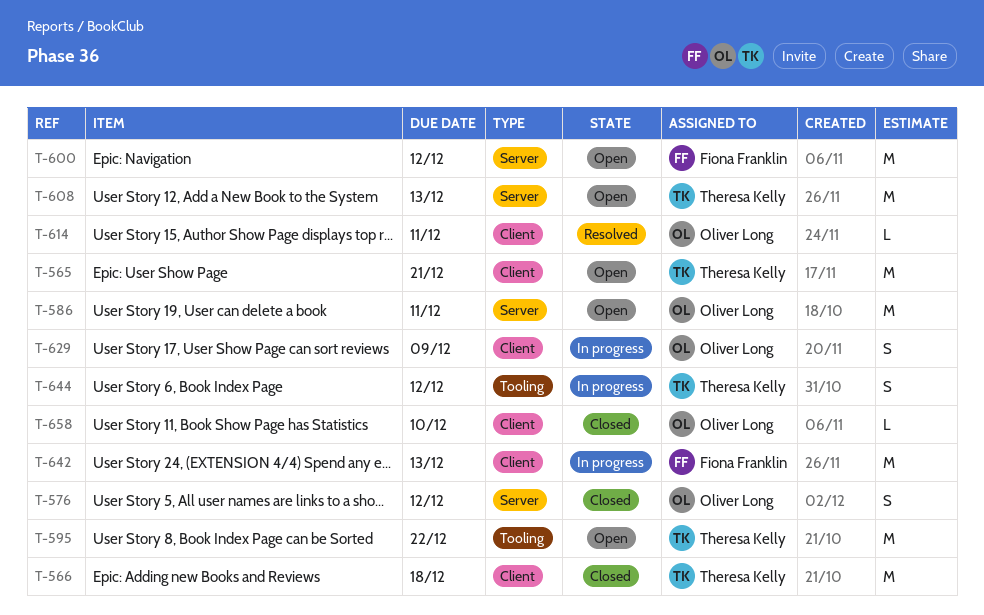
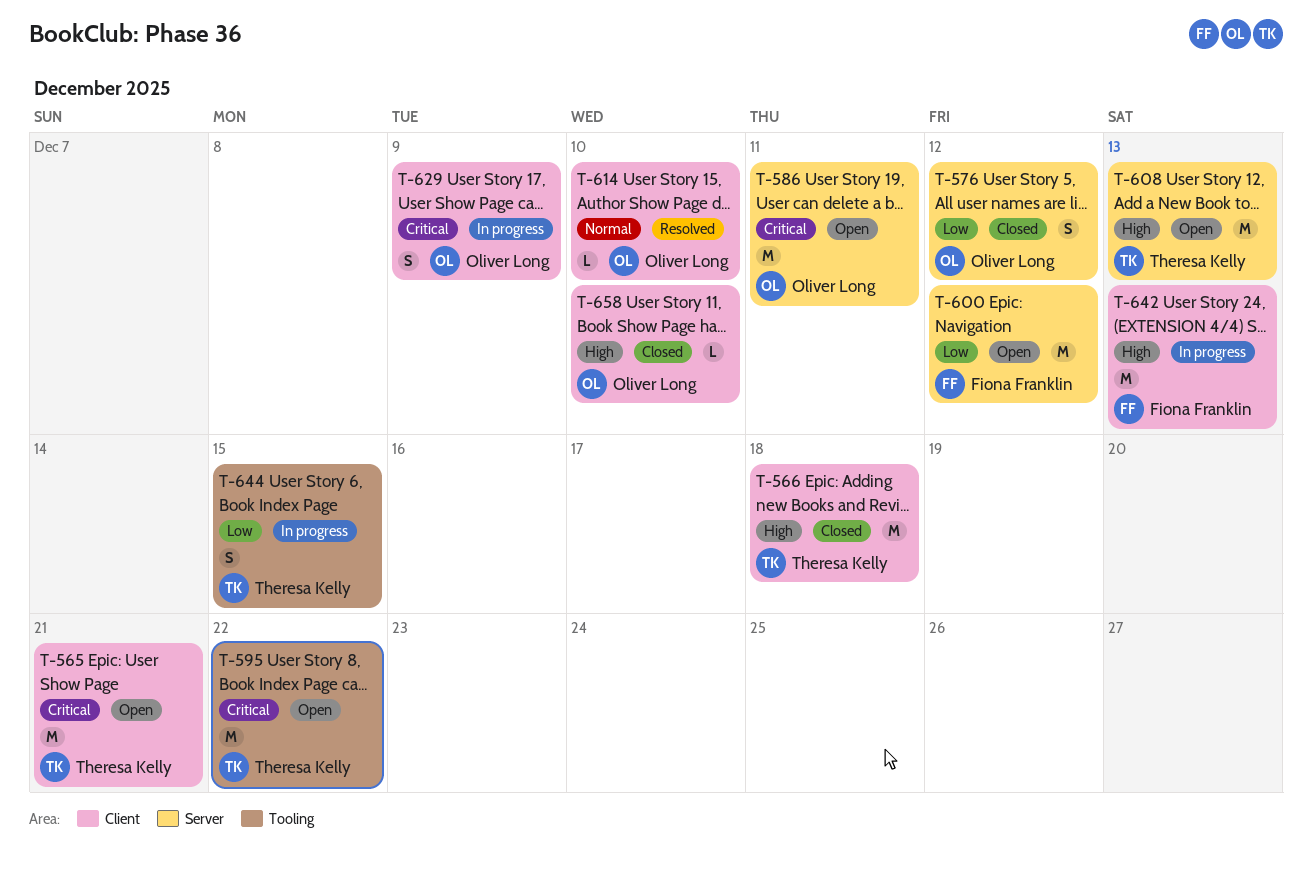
T-614, due: Dec 11 -> Dec 10
T-644, due: Dec 12 -> Dec 15

